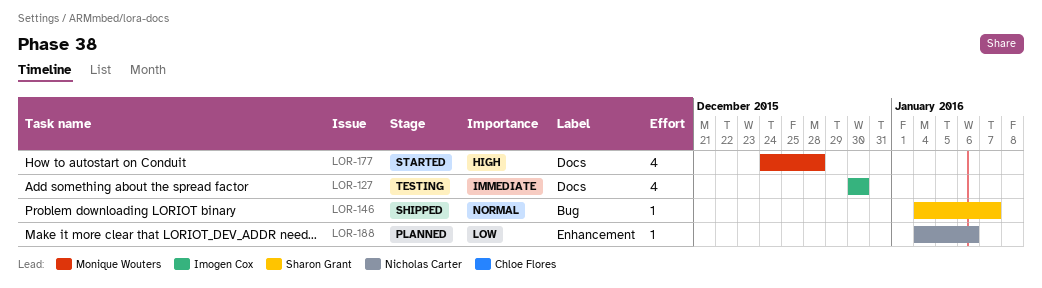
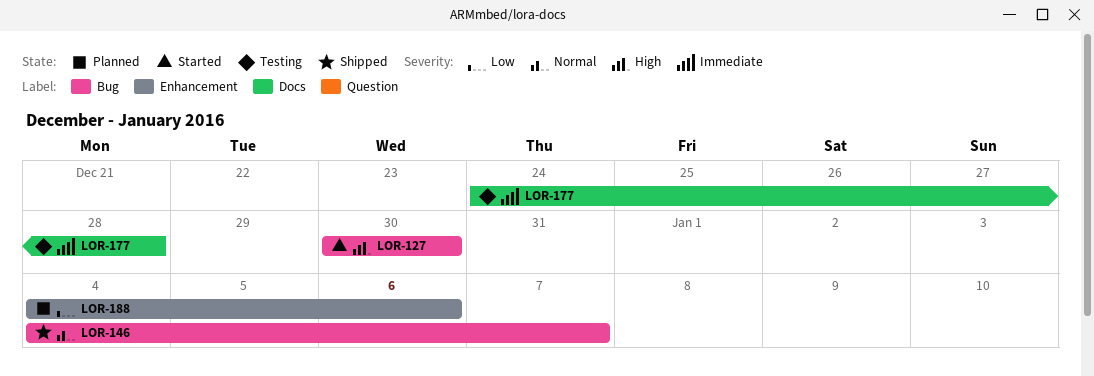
LOR-127, status: Testing -> Started
LOR-127, priority: Immediate -> High
LOR-127, label: Docs -> Bug
LOR-177, status: Started -> Testing
LOR-177, priority: High -> Immediate

